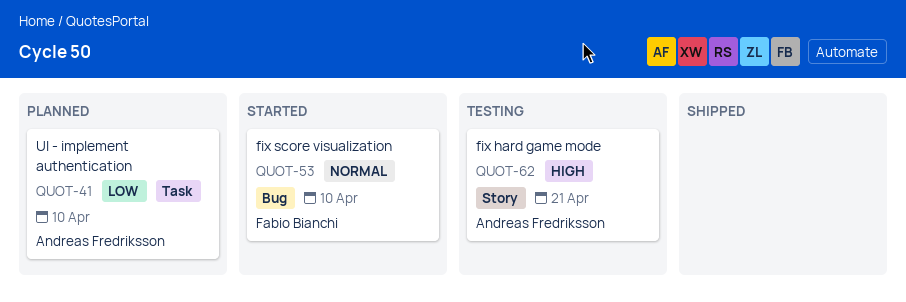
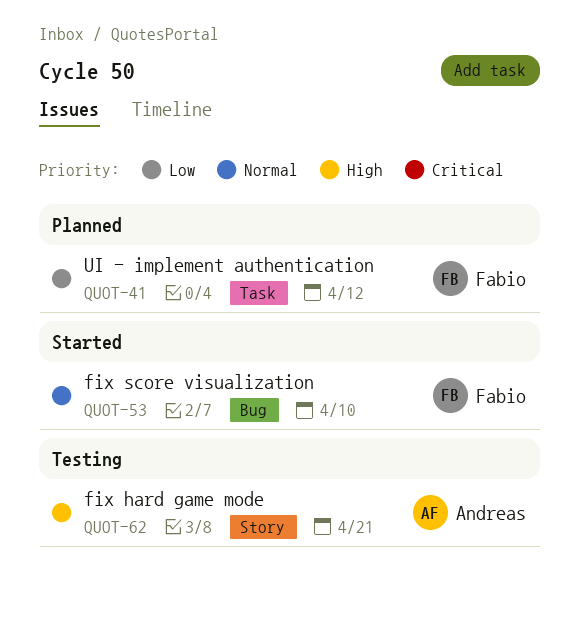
QUOT-41, owner: Andreas Fredriksson -> Fabio Bianchi
QUOT-41, due: Apr 10 -> Apr 12

